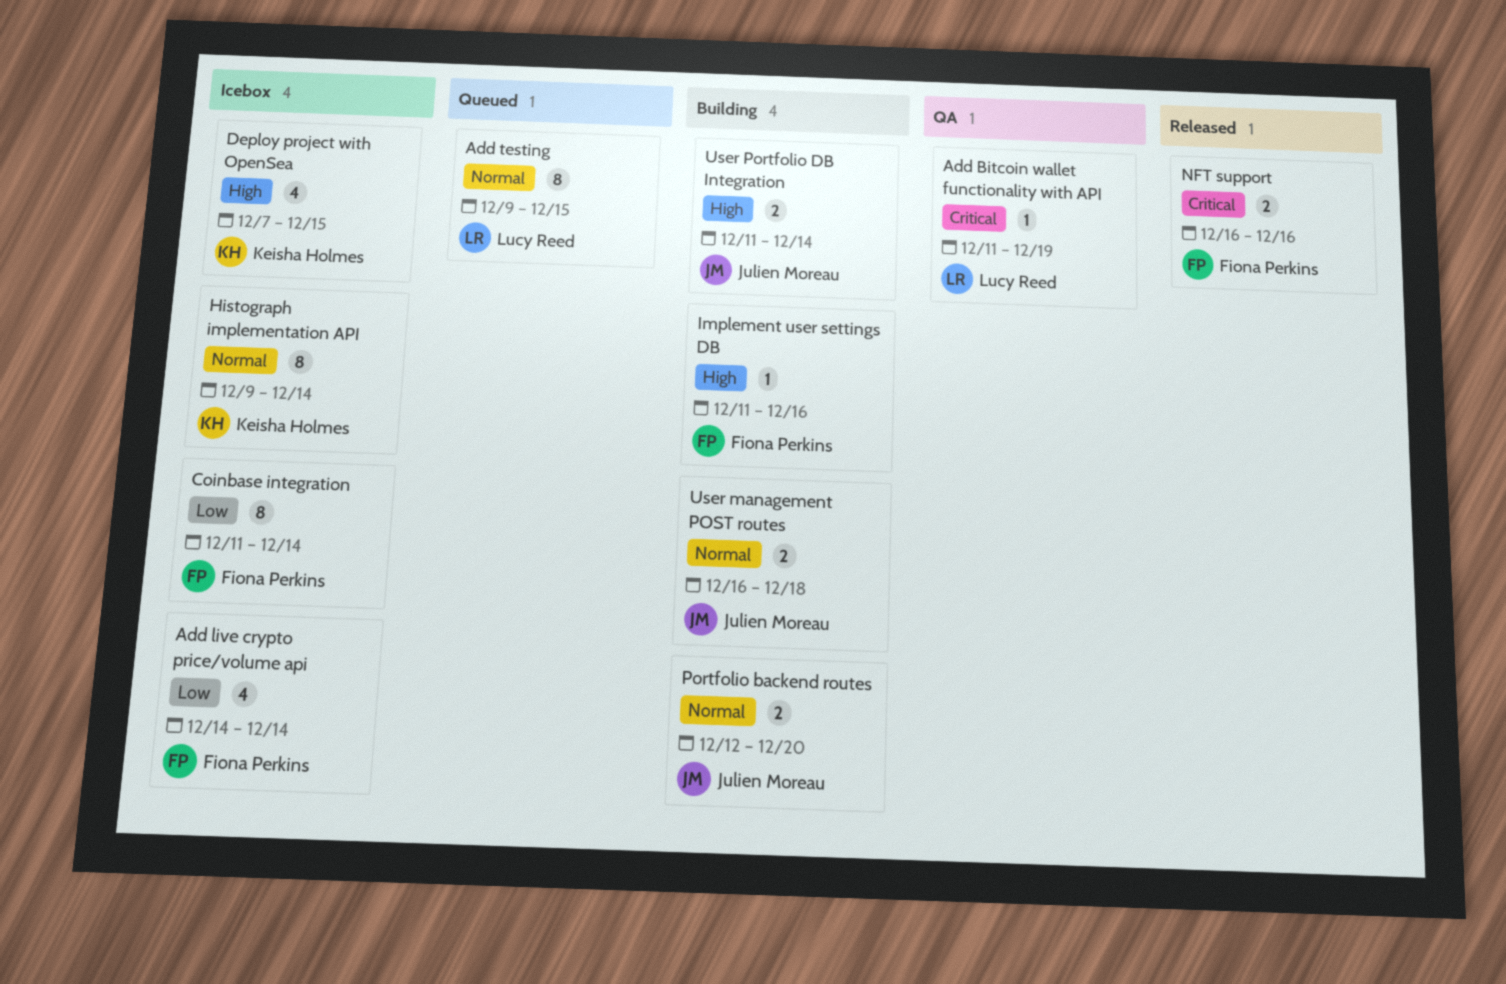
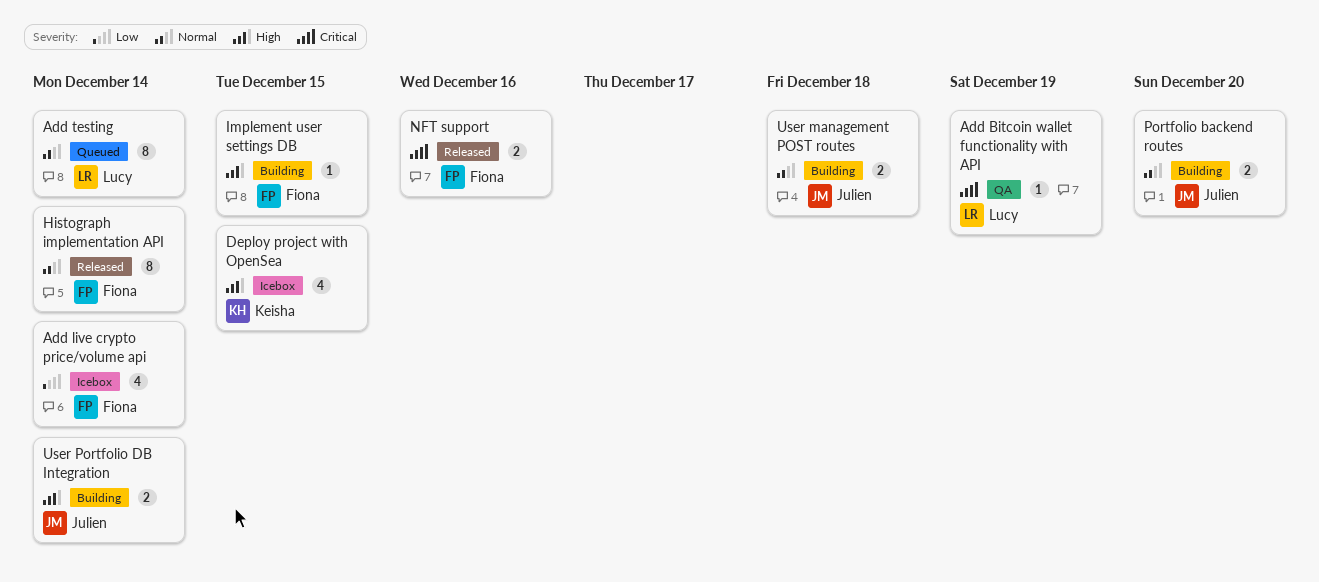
Add testing, due: Dec 15 -> Dec 14
Coinbase integration: present -> none
Histograph implementation API, status: Icebox -> Released
Histograph implementation API, owner: Keisha Holmes -> Fiona Perkins
Implement user settings DB, due: Dec 16 -> Dec 15

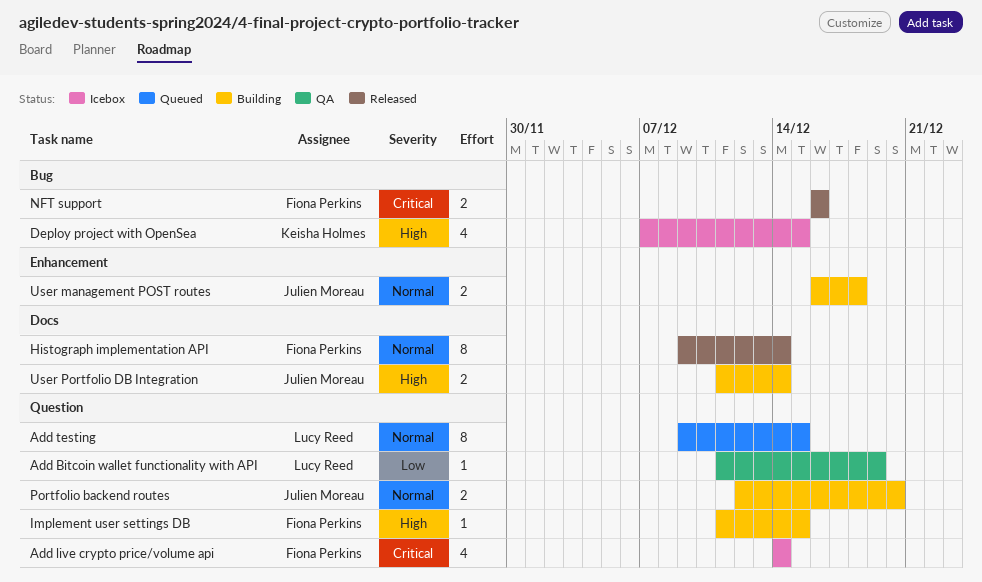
Add Bitcoin wallet functionality with API, priority: Critical -> Low
Add live crypto price/volume api, priority: Low -> Critical
Add testing, due: Dec 14 -> Dec 15

